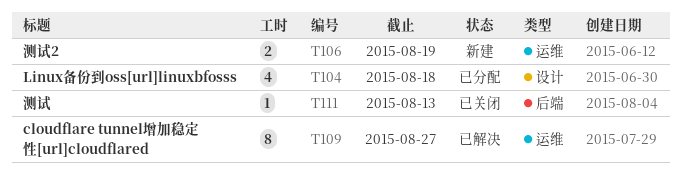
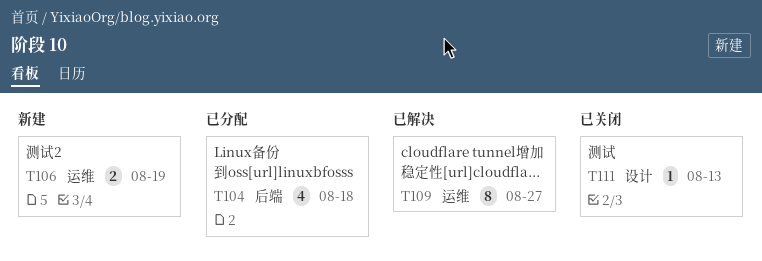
T104, label: 设计 -> 后端
T111, label: 后端 -> 设计

